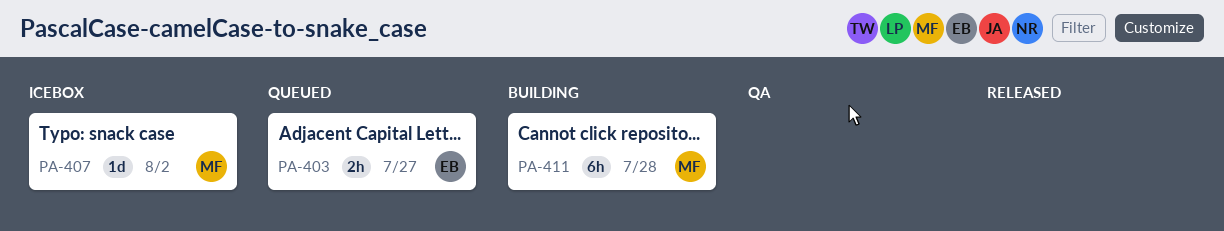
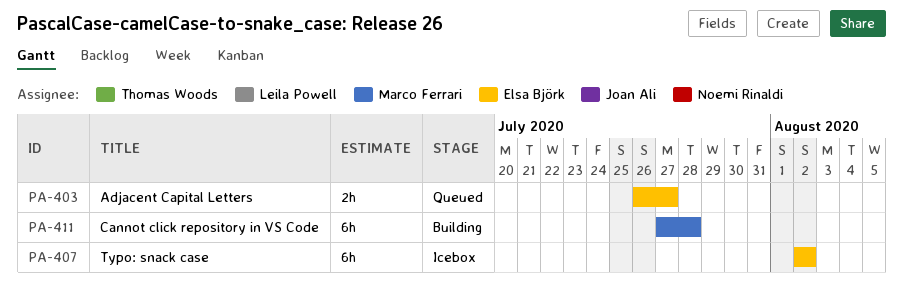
PA-407, owner: Marco Ferrari -> Elsa Björk
PA-407, estimate: 1d -> 6h

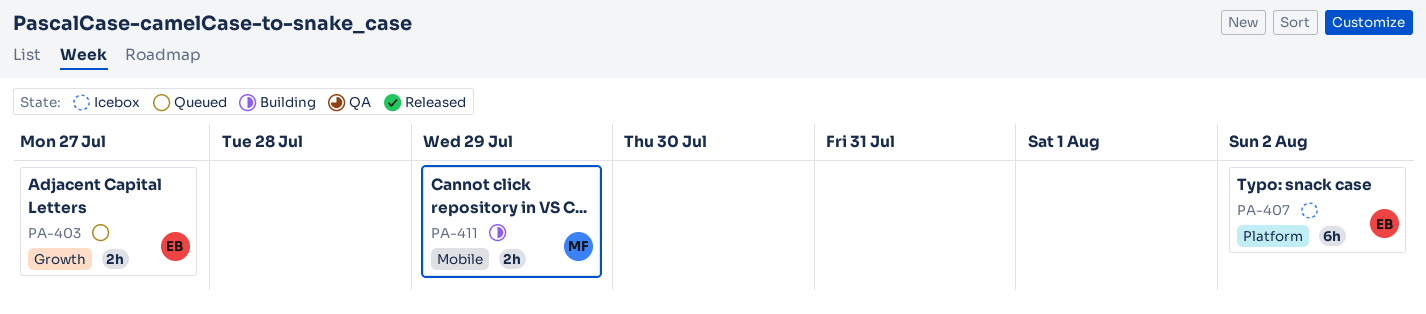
PA-411, estimate: 6h -> 2h
PA-411, due: Jul 28 -> Jul 29

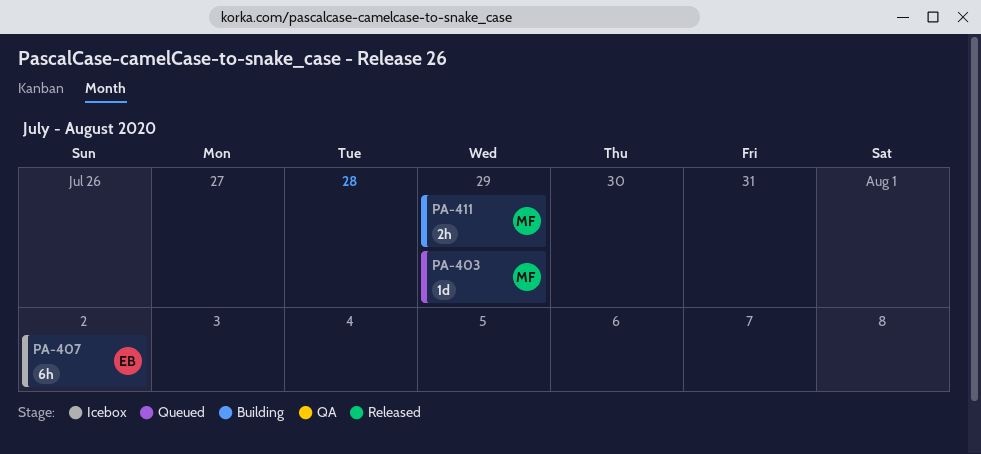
PA-403, owner: EB -> MF
PA-403, estimate: 2h -> 1d
PA-403, due: Jul 27 -> Jul 29

